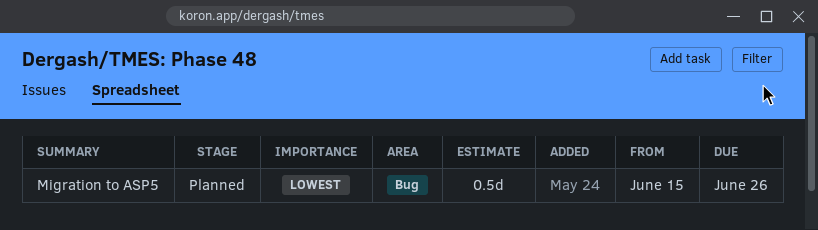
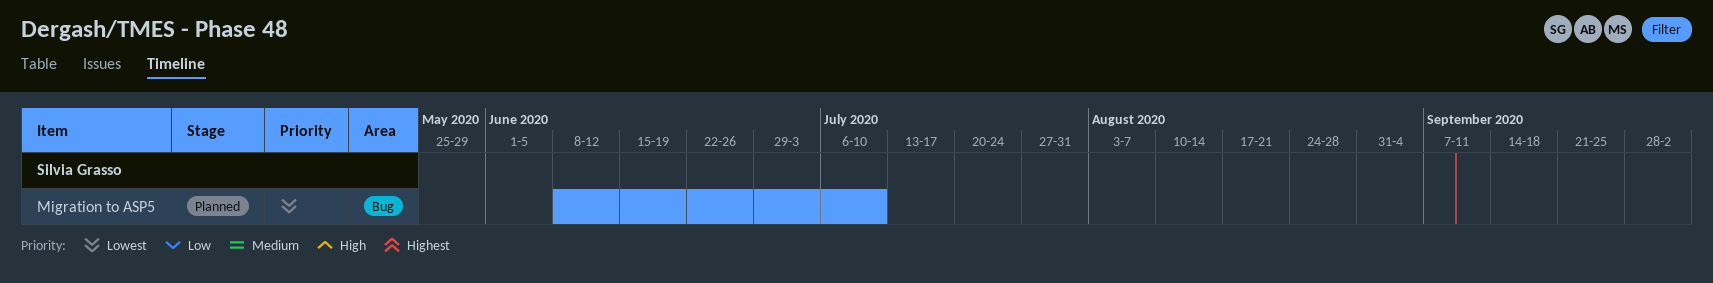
Migration to ASP5, start: Jun 15 -> Jun 8
Migration to ASP5, due: Jun 26 -> Jul 10

